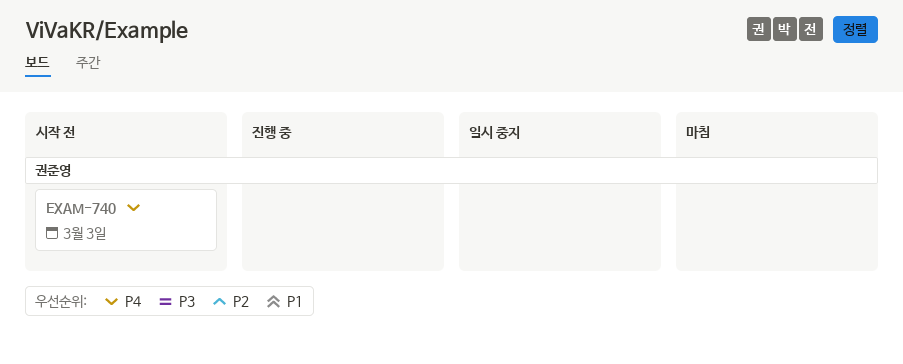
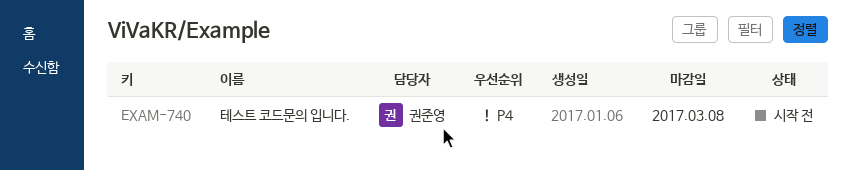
EXAM-740, due: Mar 3 -> Mar 8

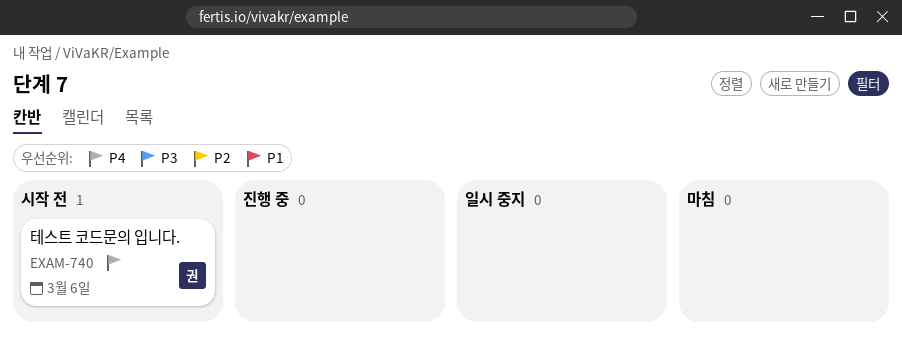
EXAM-740, due: Mar 8 -> Mar 6

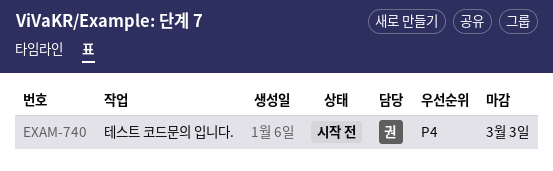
EXAM-740, due: Mar 6 -> Mar 3

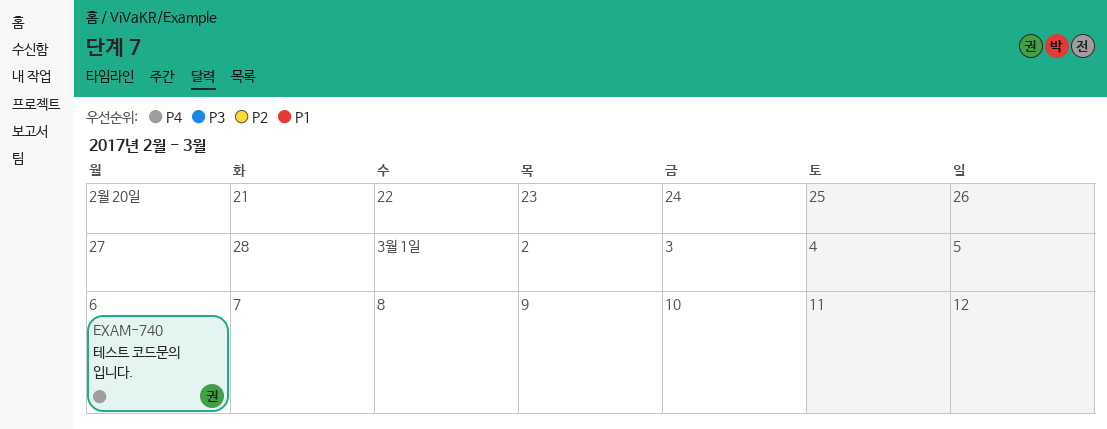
EXAM-740, due: Mar 3 -> Mar 6

